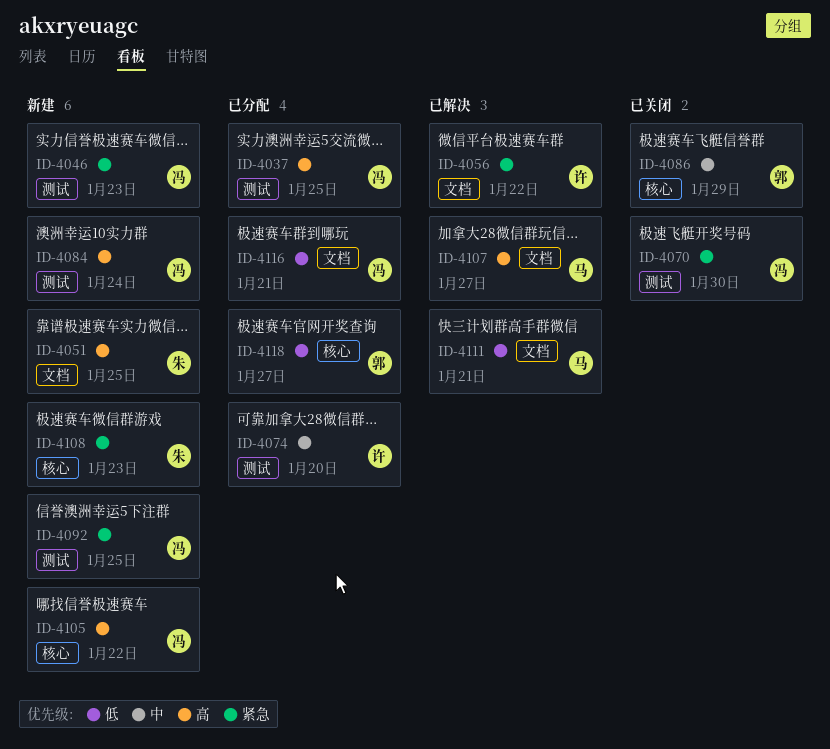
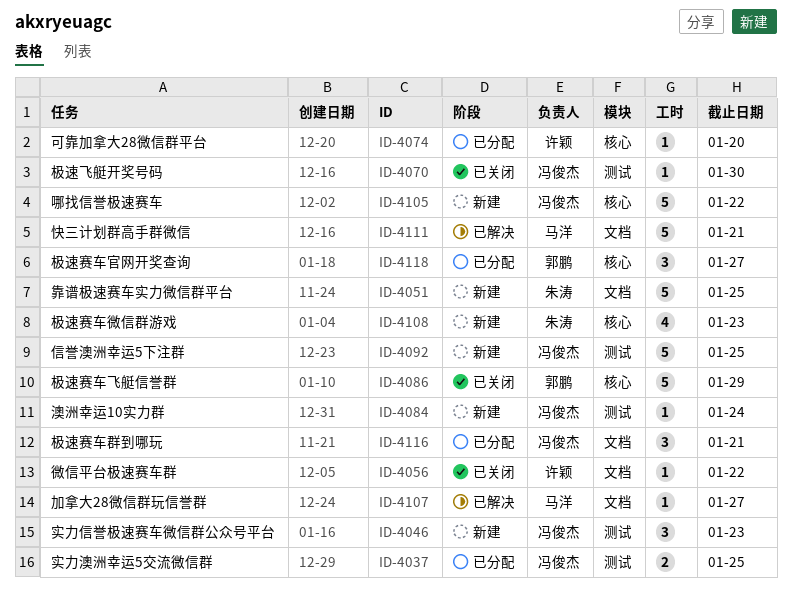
ID-4056, status: 已解决 -> 已关闭
ID-4074, label: 测试 -> 核心

